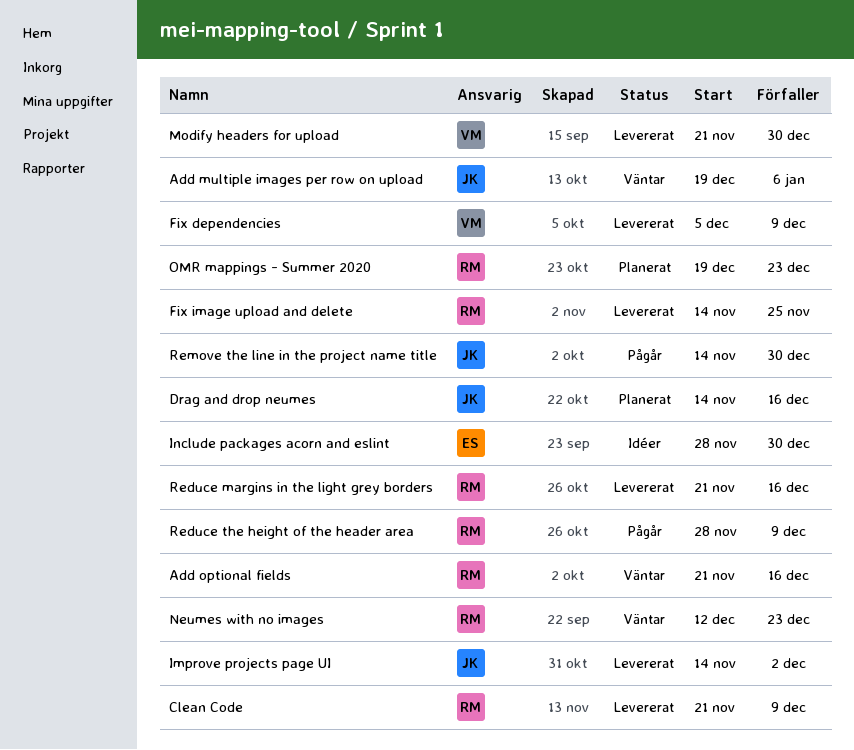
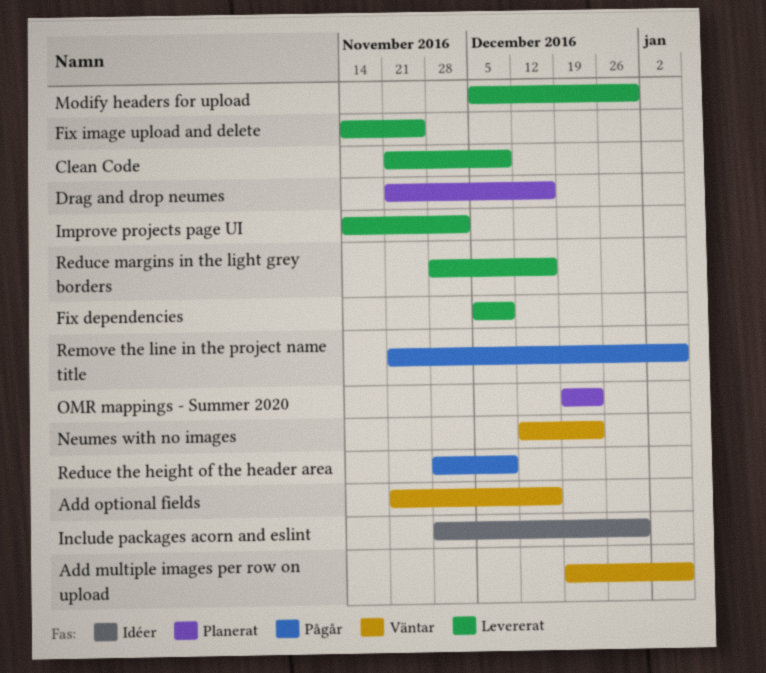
Drag and drop neumes, start: Nov 14 -> Nov 21
Modify headers for upload, start: Nov 21 -> Dec 5
Reduce margins in the light grey borders, start: Nov 21 -> Nov 28
Remove the line in the project name title, start: Nov 14 -> Nov 21
Remove the line in the project name title, due: Dec 30 -> Jan 6

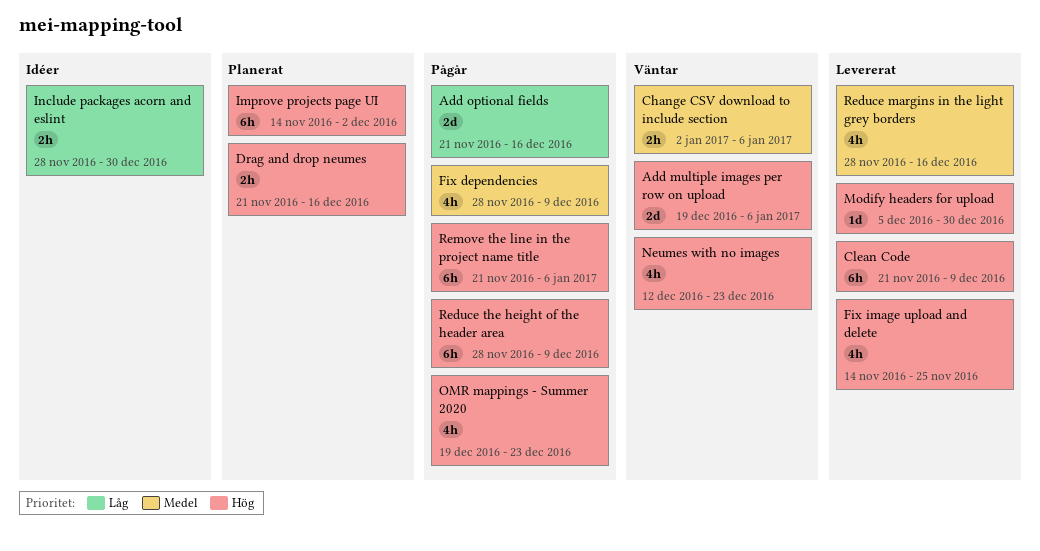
Add optional fields, status: Väntar -> Pågår
Change CSV download to include section: none -> present
Fix dependencies, status: Levererat -> Pågår
Fix dependencies, start: Dec 5 -> Nov 28
Improve projects page UI, status: Levererat -> Planerat
OMR mappings - Summer 2020, status: Planerat -> Pågår

